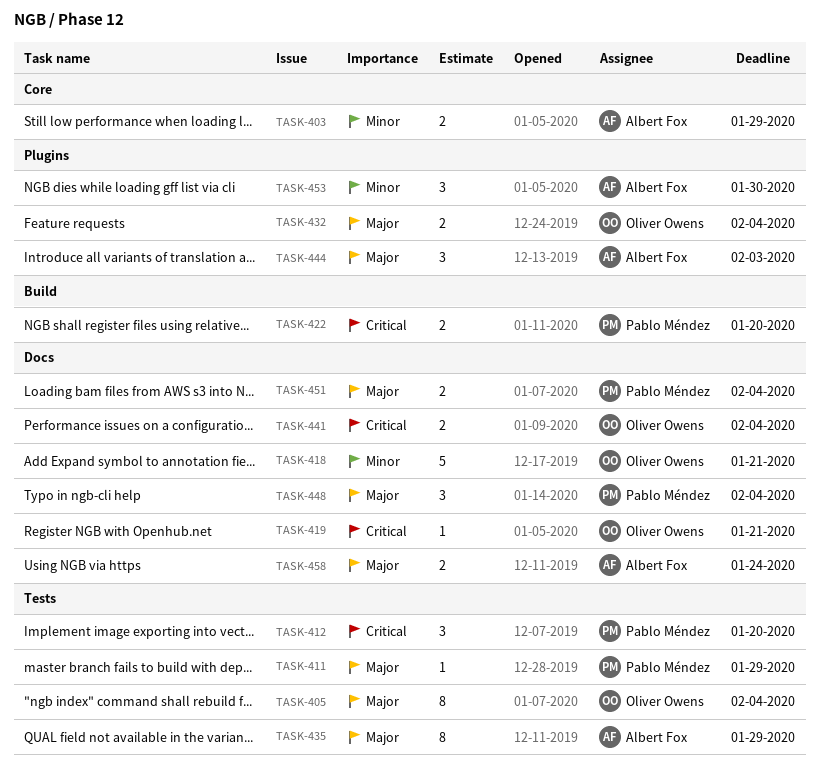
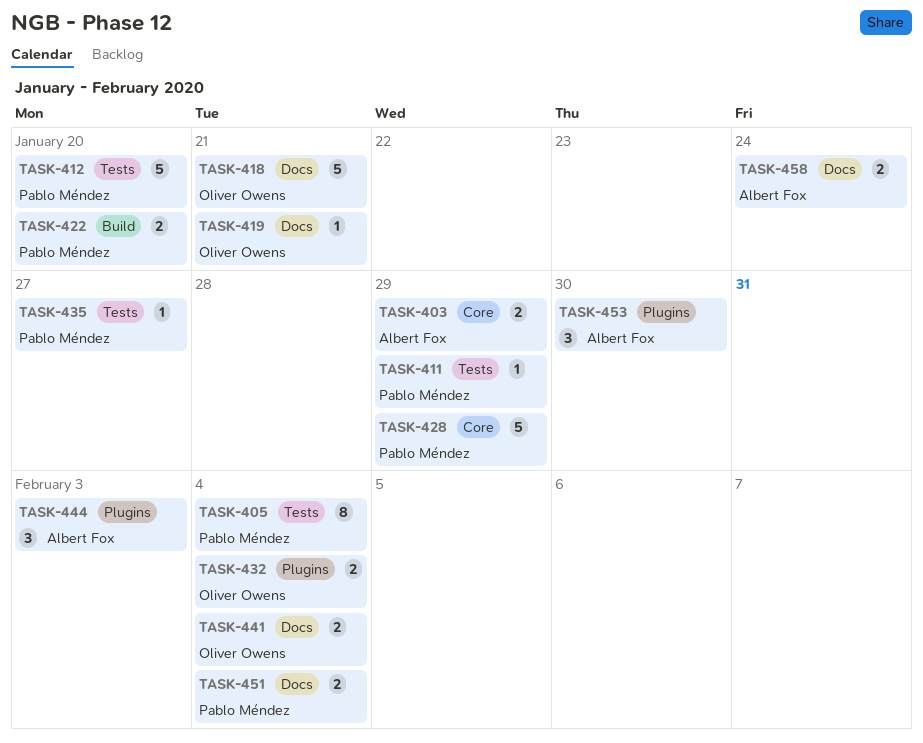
TASK-405, owner: Oliver Owens -> Pablo Méndez
TASK-412, estimate: 3 -> 5
TASK-428: none -> present
TASK-435, owner: Albert Fox -> Pablo Méndez
TASK-435, estimate: 8 -> 1
TASK-435, due: Jan 29 -> Jan 27
TASK-448: present -> none

